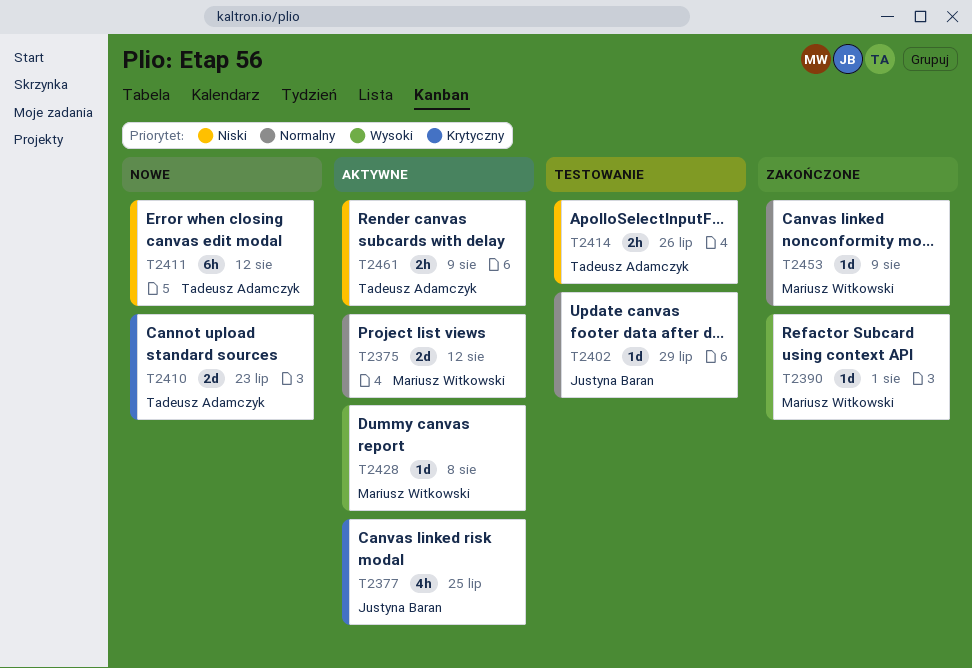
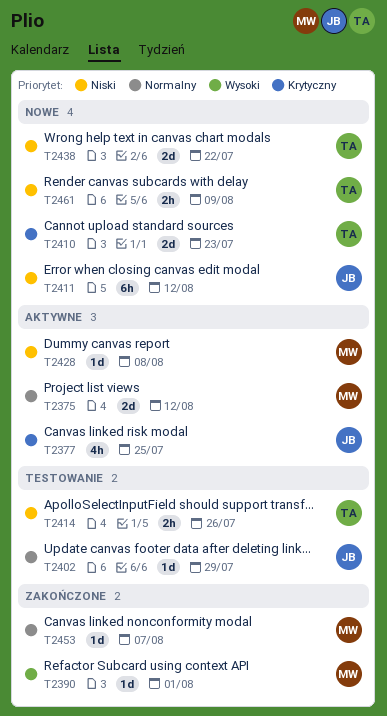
T2411, owner: Tadeusz Adamczyk -> Justyna Baran
T2428, priority: Wysoki -> Niski
T2438: none -> present
T2453, due: Aug 9 -> Aug 7
T2461, status: Aktywne -> Nowe

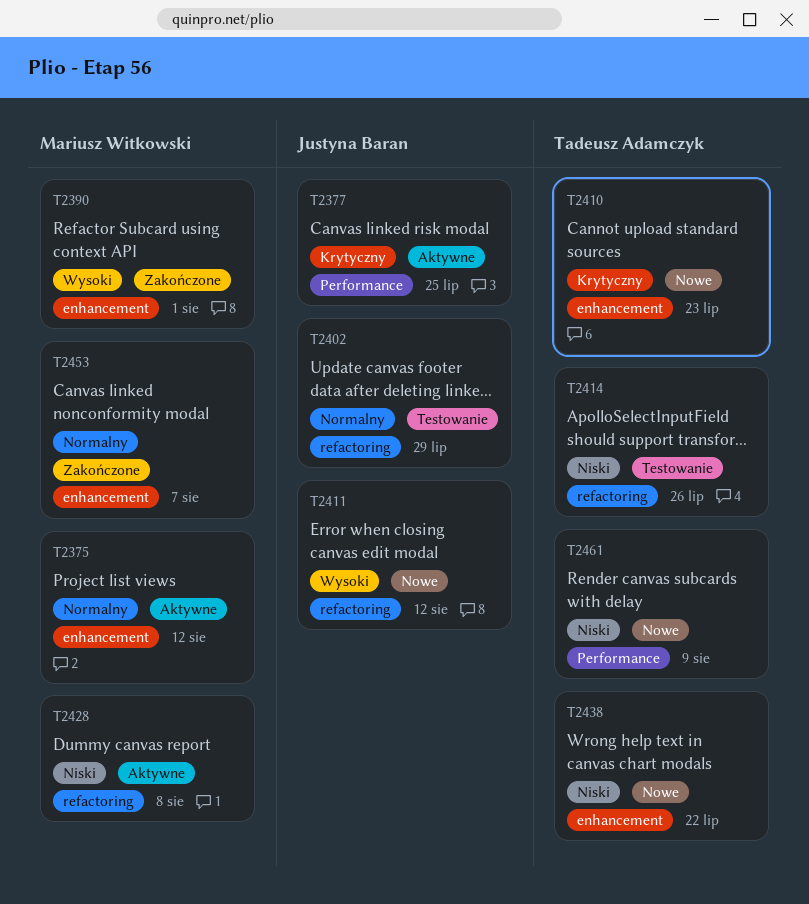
T2411, priority: Niski -> Wysoki

